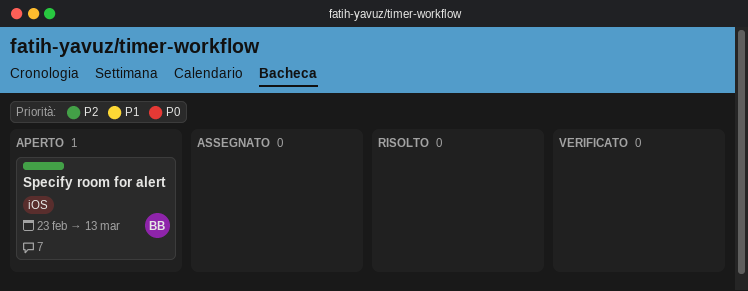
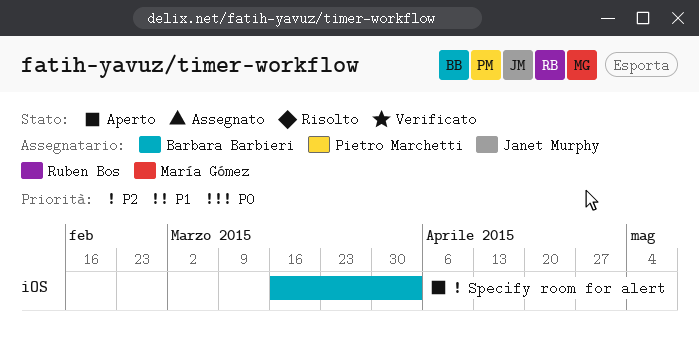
Specify room for alert, start: Feb 23 -> Mar 16
Specify room for alert, due: Mar 13 -> Apr 3

